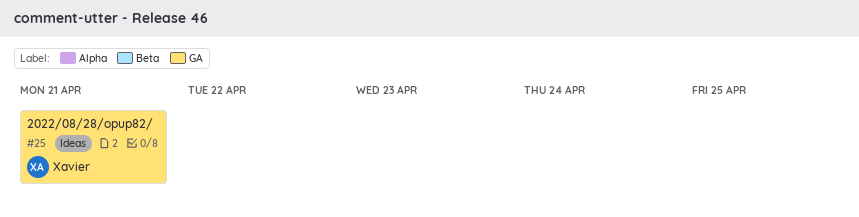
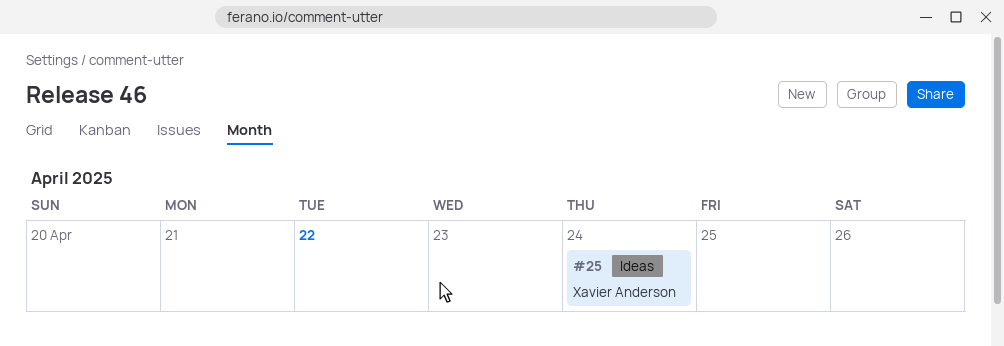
#25, due: Apr 21 -> Apr 24

